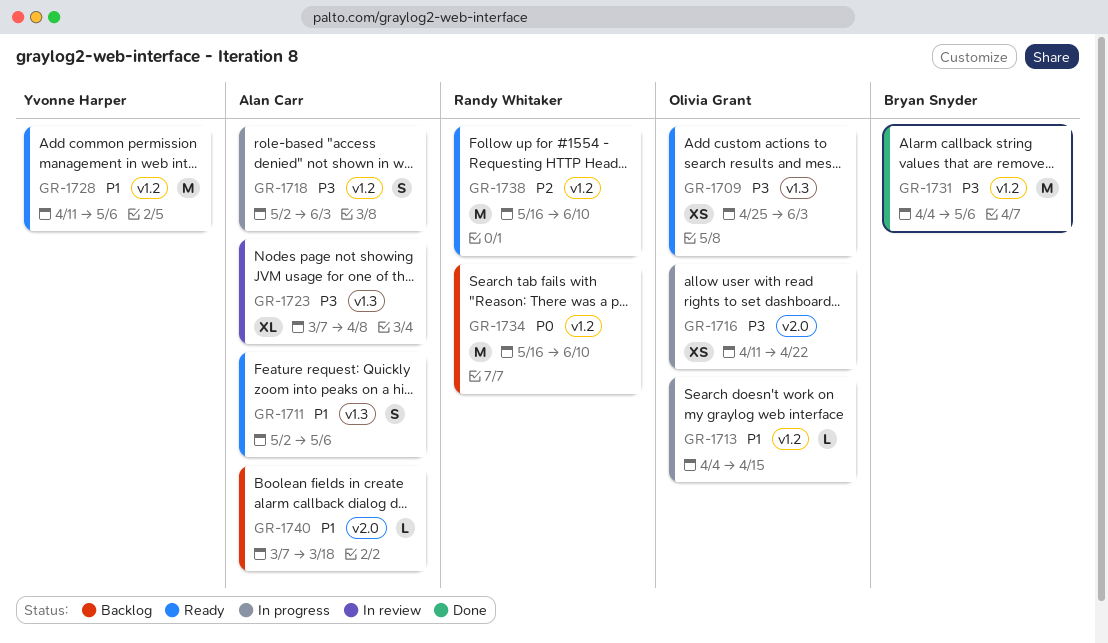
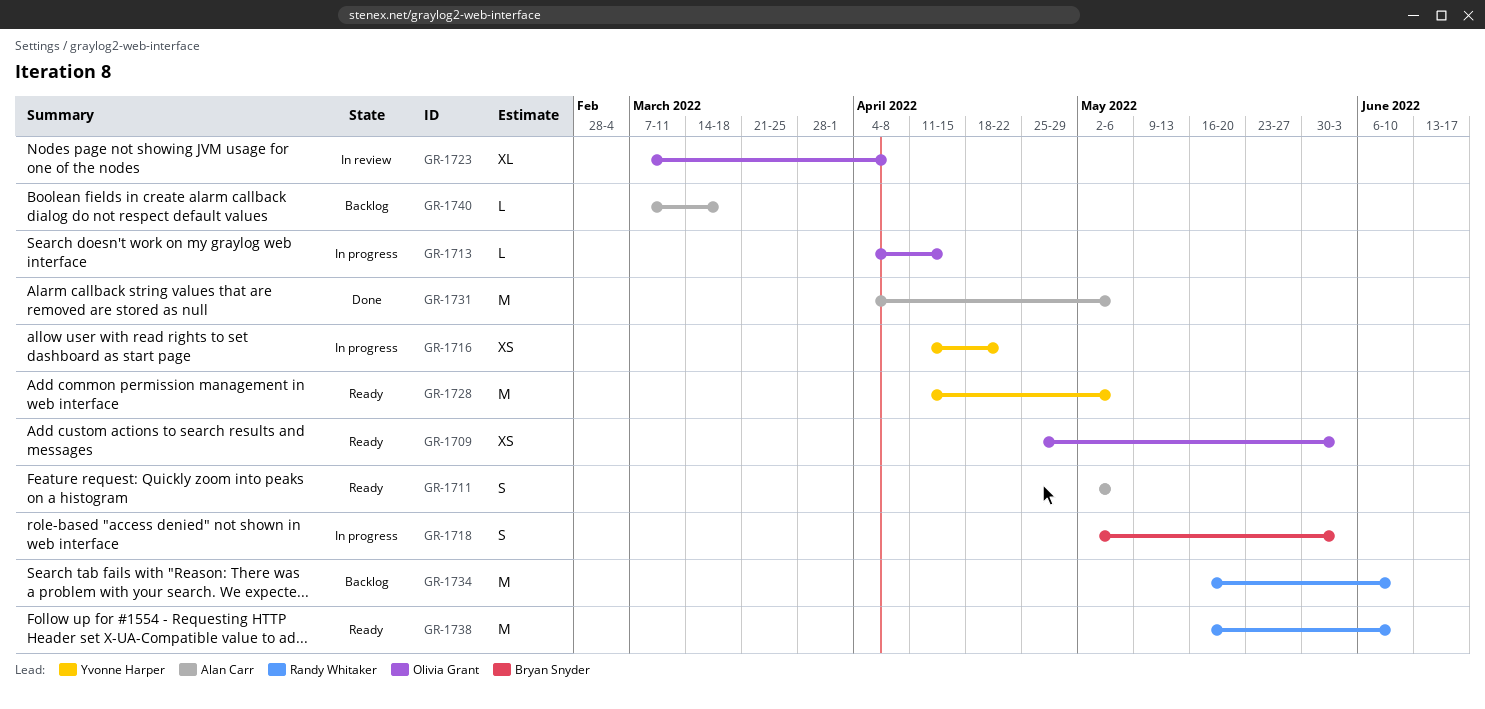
GR-1716, owner: Olivia Grant -> Yvonne Harper
GR-1718, owner: Alan Carr -> Bryan Snyder
GR-1723, owner: Alan Carr -> Olivia Grant
GR-1731, owner: Bryan Snyder -> Alan Carr

